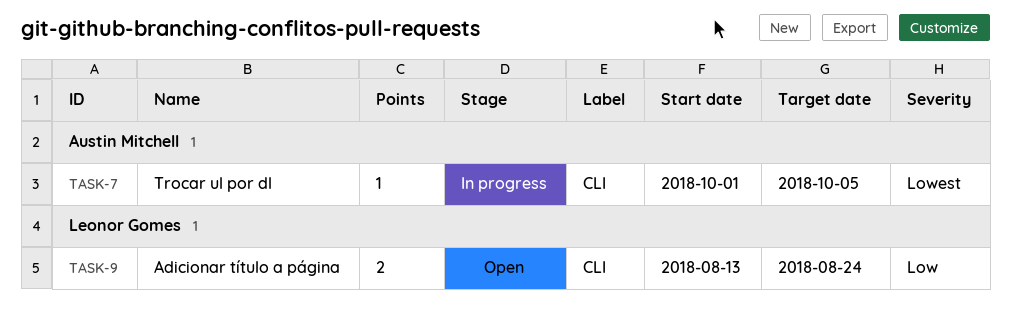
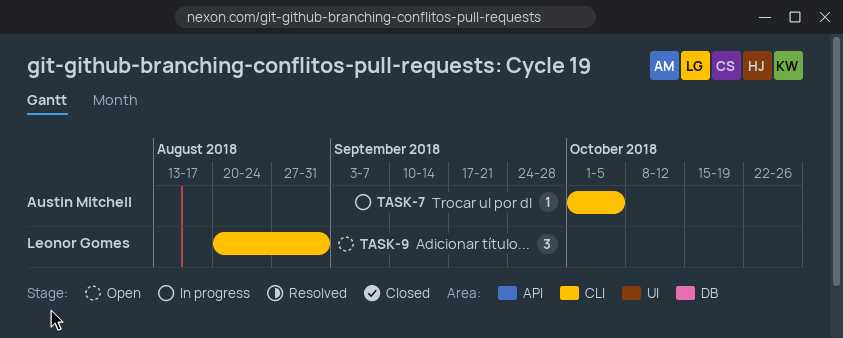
TASK-9, estimate: 2 -> 3
TASK-9, start: Aug 13 -> Aug 20
TASK-9, due: Aug 24 -> Aug 31

